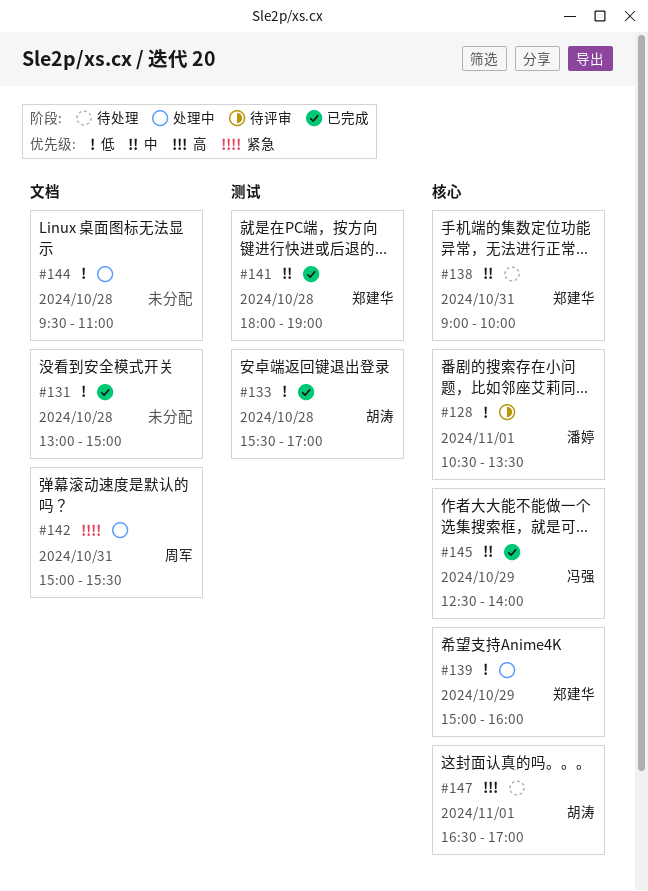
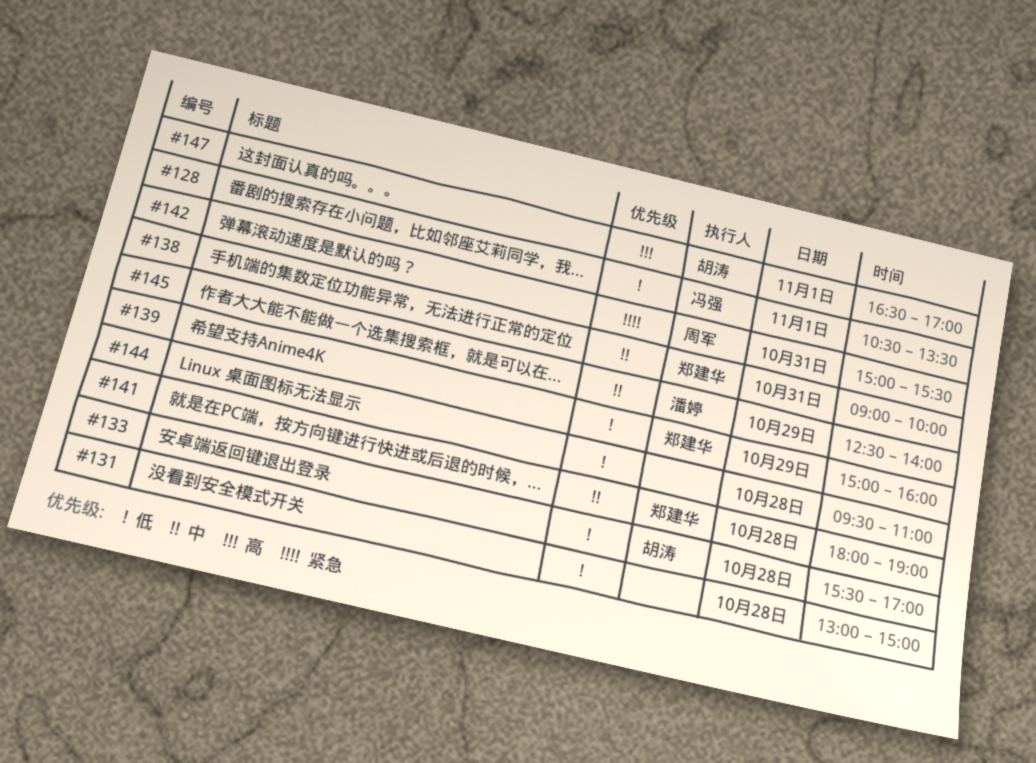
#128, owner: 潘婷 -> 冯强
#145, owner: 冯强 -> 潘婷

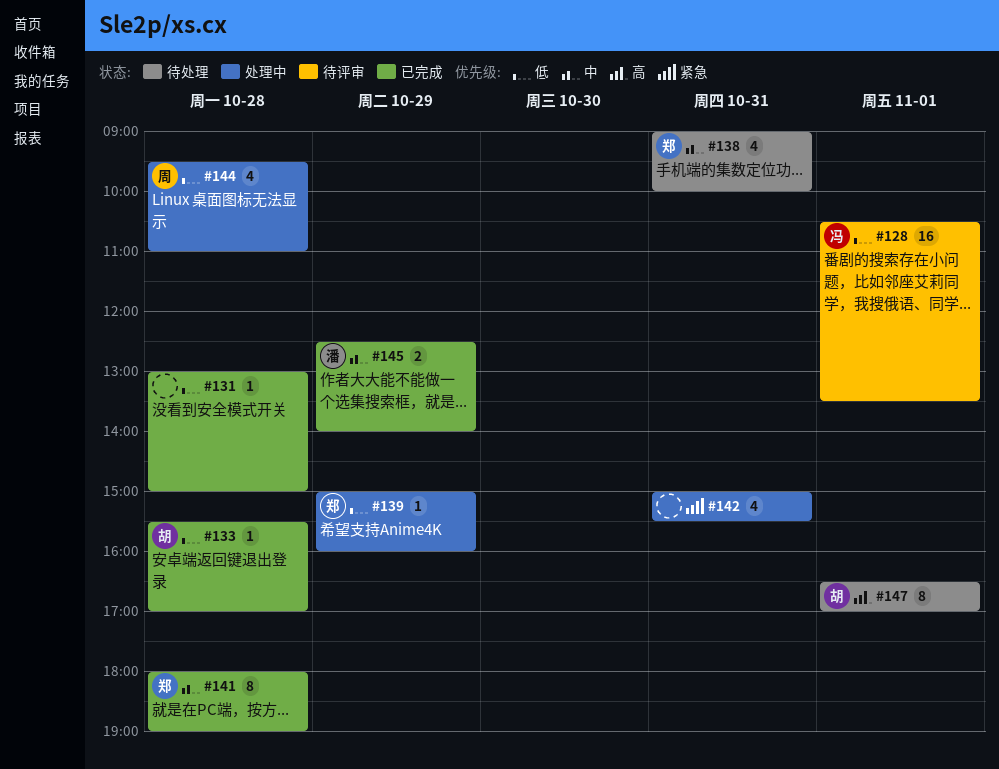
#142, owner: 周军 -> none
#144, owner: none -> 周军

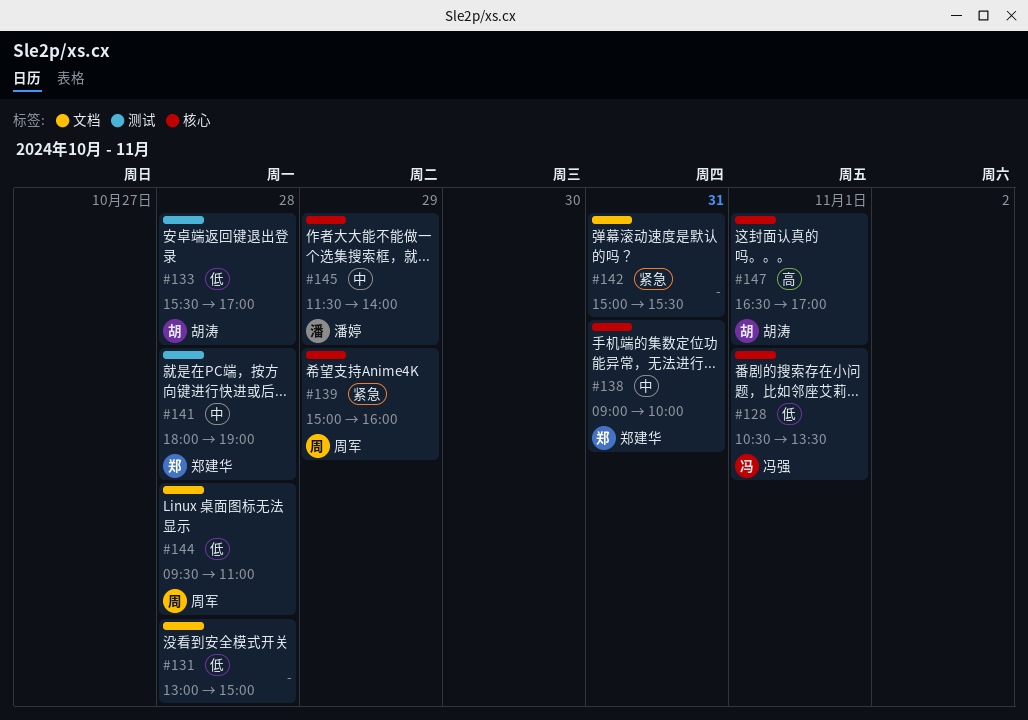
#139, owner: 郑建华 -> 周军
#139, priority: 低 -> 紧急
#145, begins: 12:30 -> 11:30

